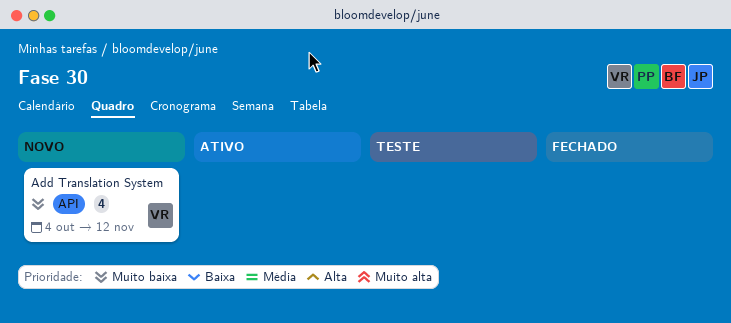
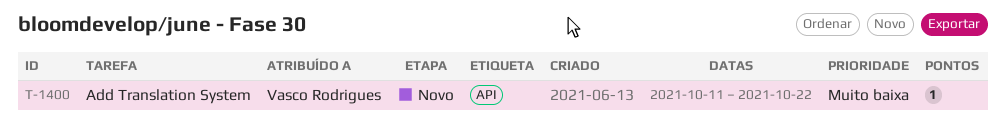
Add Translation System, estimate: 4 -> 1
Add Translation System, start: Oct 4 -> Oct 11
Add Translation System, due: Nov 12 -> Oct 22

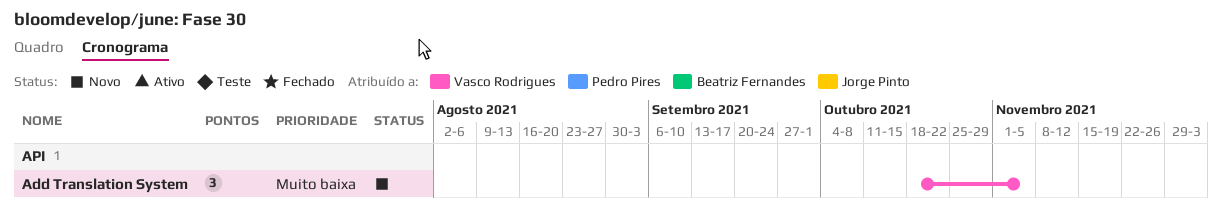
Add Translation System, estimate: 1 -> 3
Add Translation System, start: Oct 11 -> Oct 18
Add Translation System, due: Oct 22 -> Nov 5

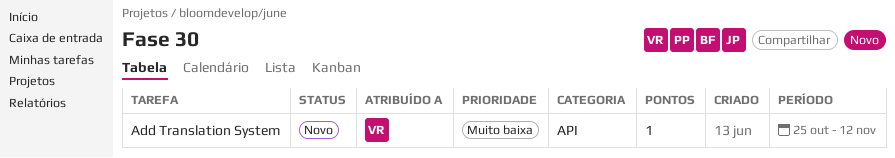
Add Translation System, estimate: 3 -> 1
Add Translation System, start: Oct 18 -> Oct 25
Add Translation System, due: Nov 5 -> Nov 12

